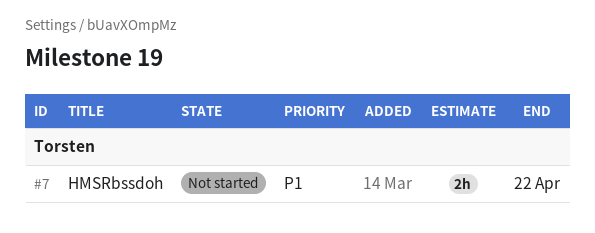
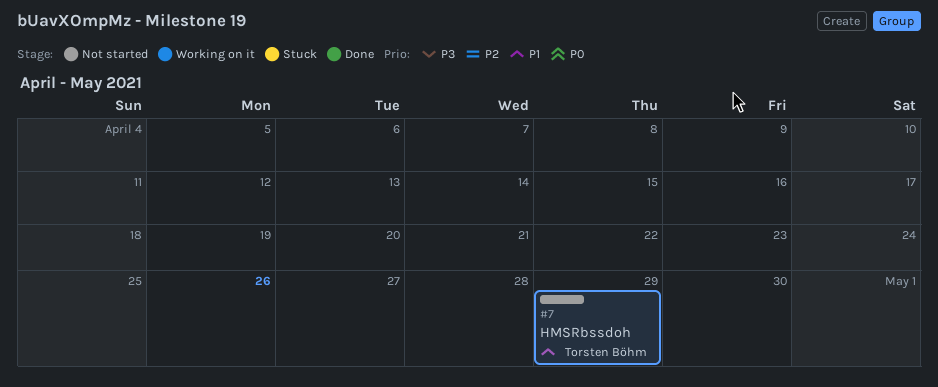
#7, due: Apr 22 -> Apr 29

